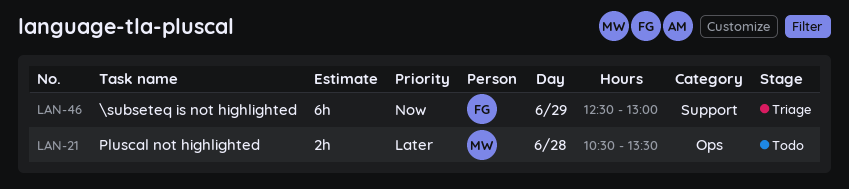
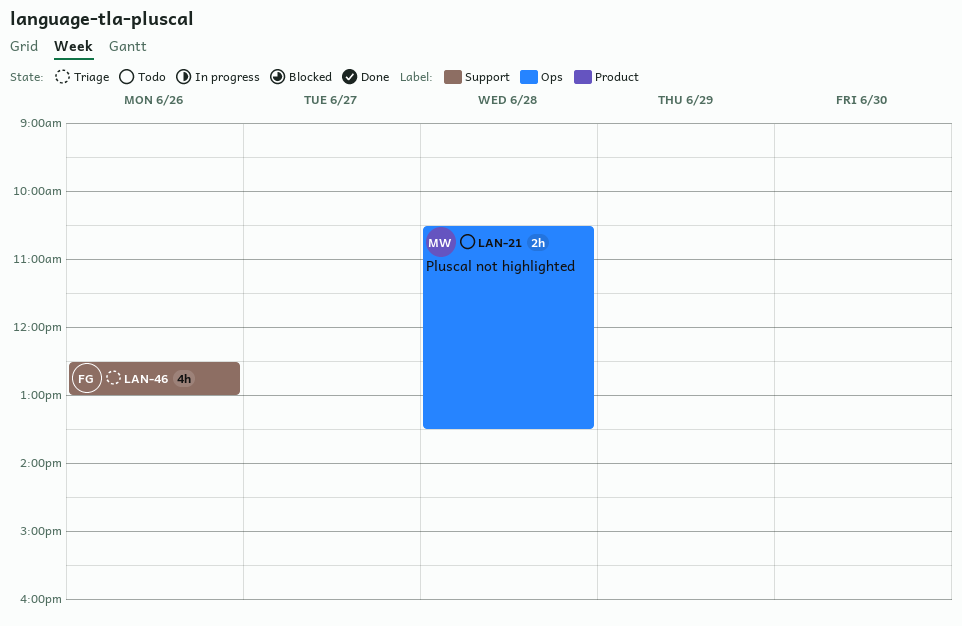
LAN-46, estimate: 6h -> 4h
LAN-46, day: Jun 29 -> Jun 26

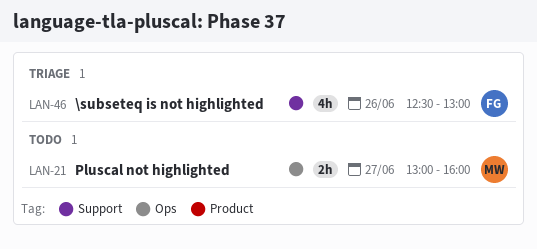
LAN-21, day: Jun 28 -> Jun 27
LAN-21, begins: 10:30 -> 13:00
LAN-21, ends: 13:30 -> 16:00

